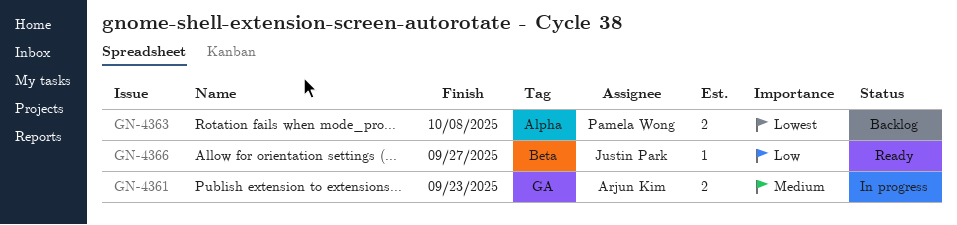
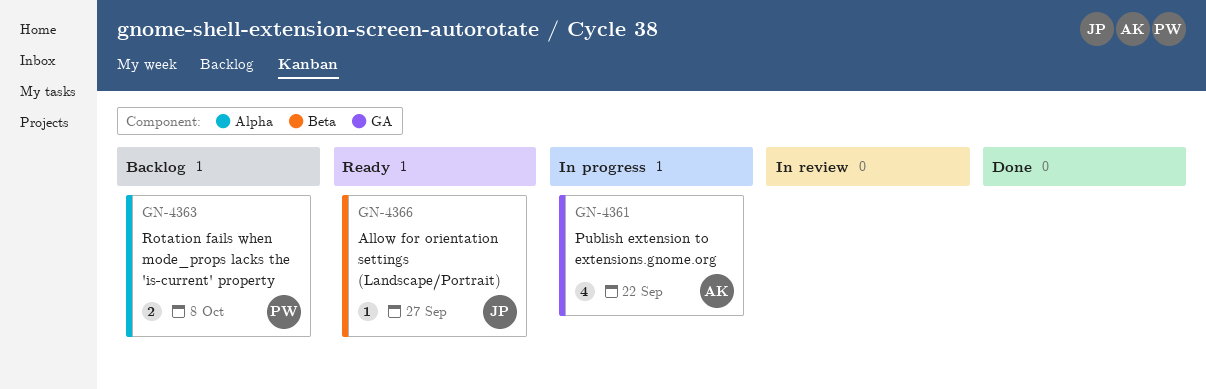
GN-4361, estimate: 2 -> 4
GN-4361, due: Sep 23 -> Sep 22

